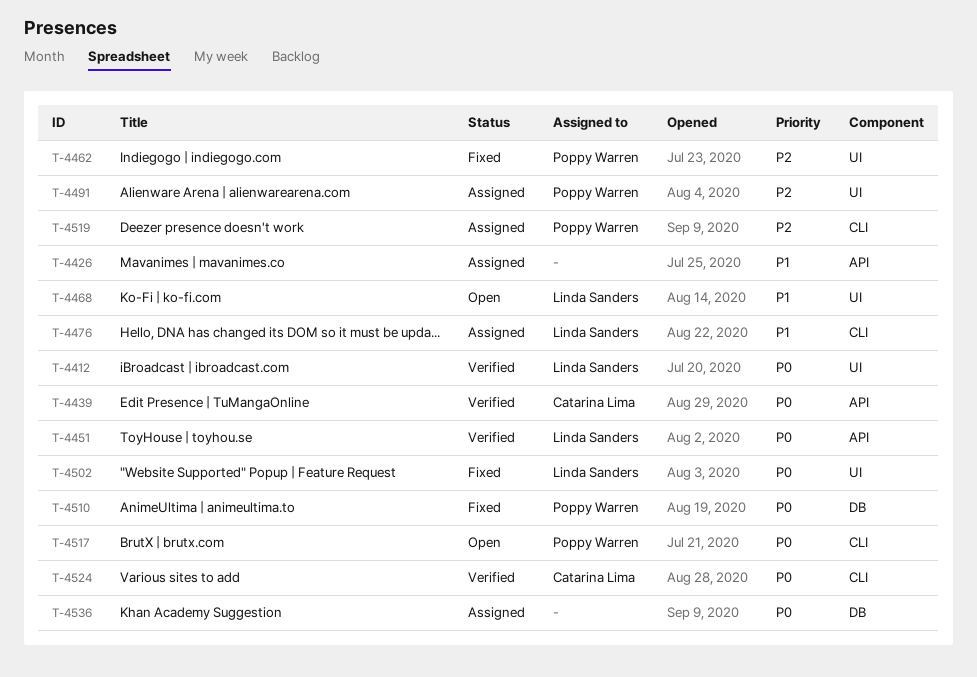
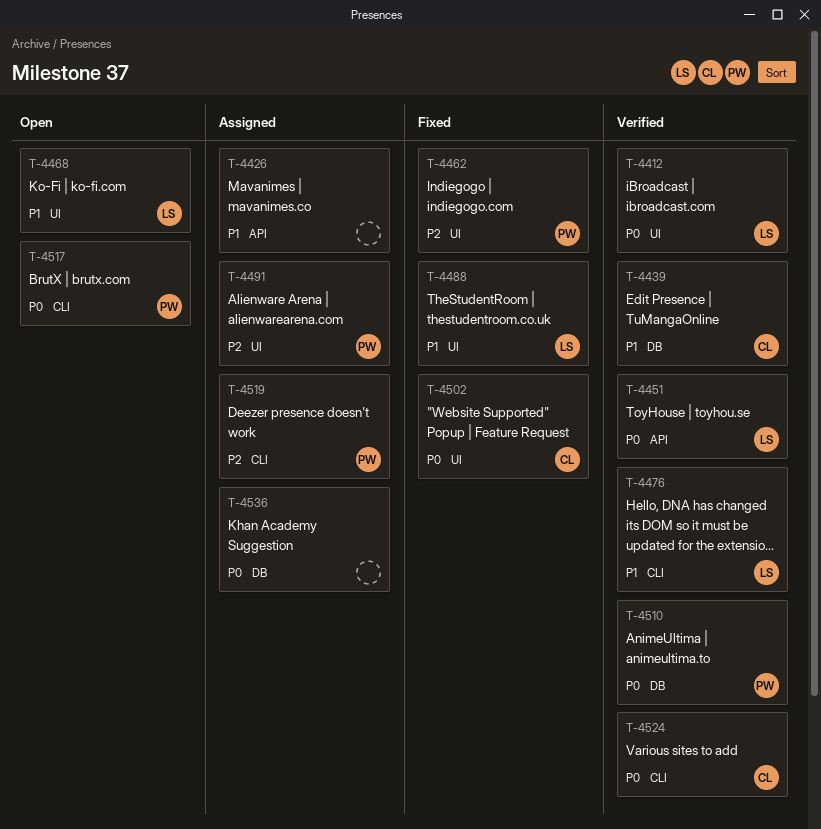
T-4439, priority: P0 -> P1
T-4439, label: API -> DB
T-4476, status: Assigned -> Verified
T-4488: none -> present
T-4502, owner: Linda Sanders -> Catarina Lima
T-4510, status: Fixed -> Verified

